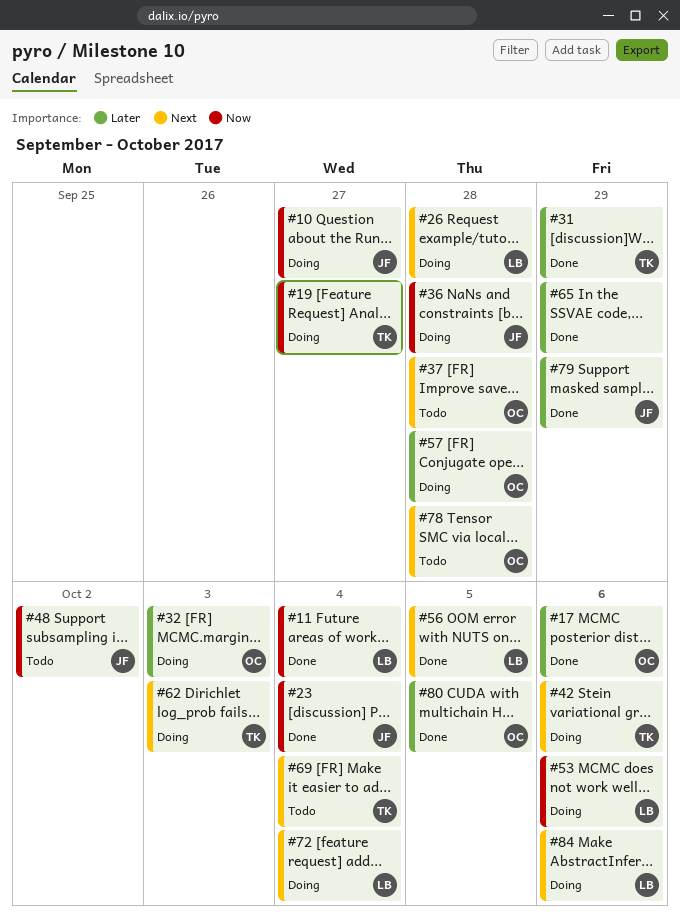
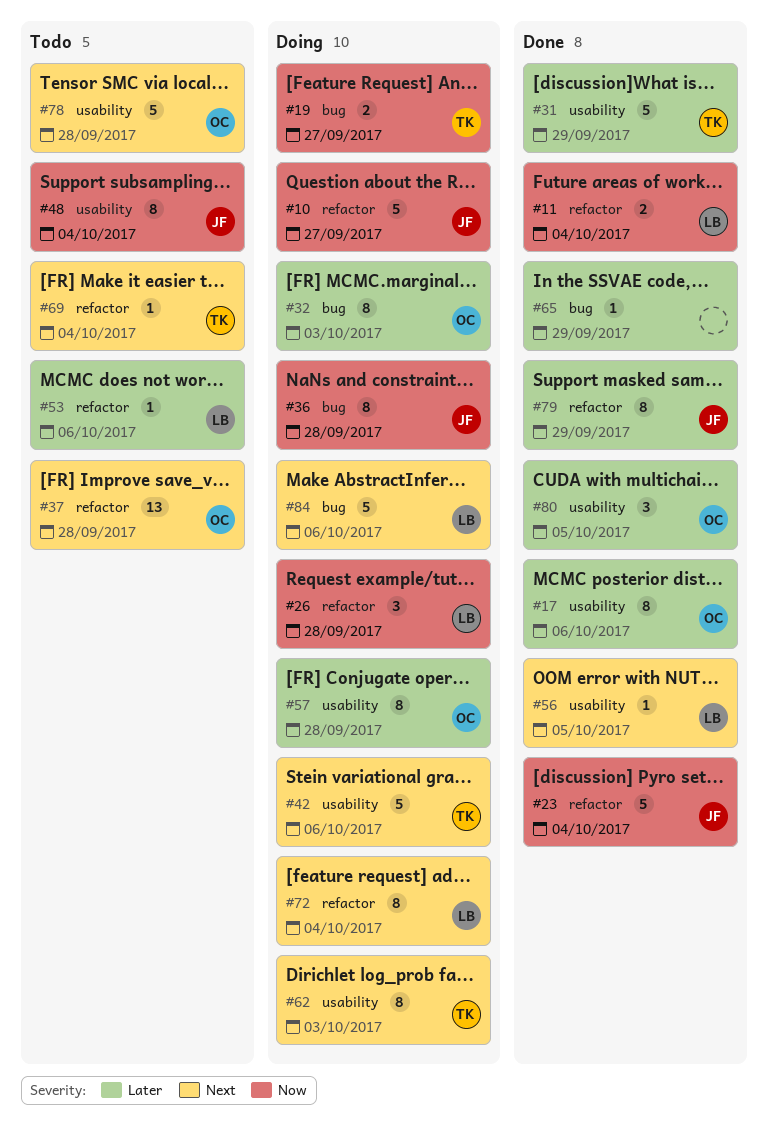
#26, priority: Next -> Now
#48, due: Oct 2 -> Oct 4
#53, status: Doing -> Todo
#53, priority: Now -> Later

